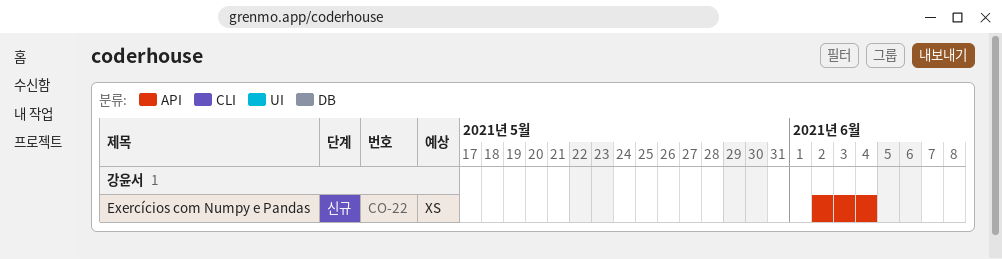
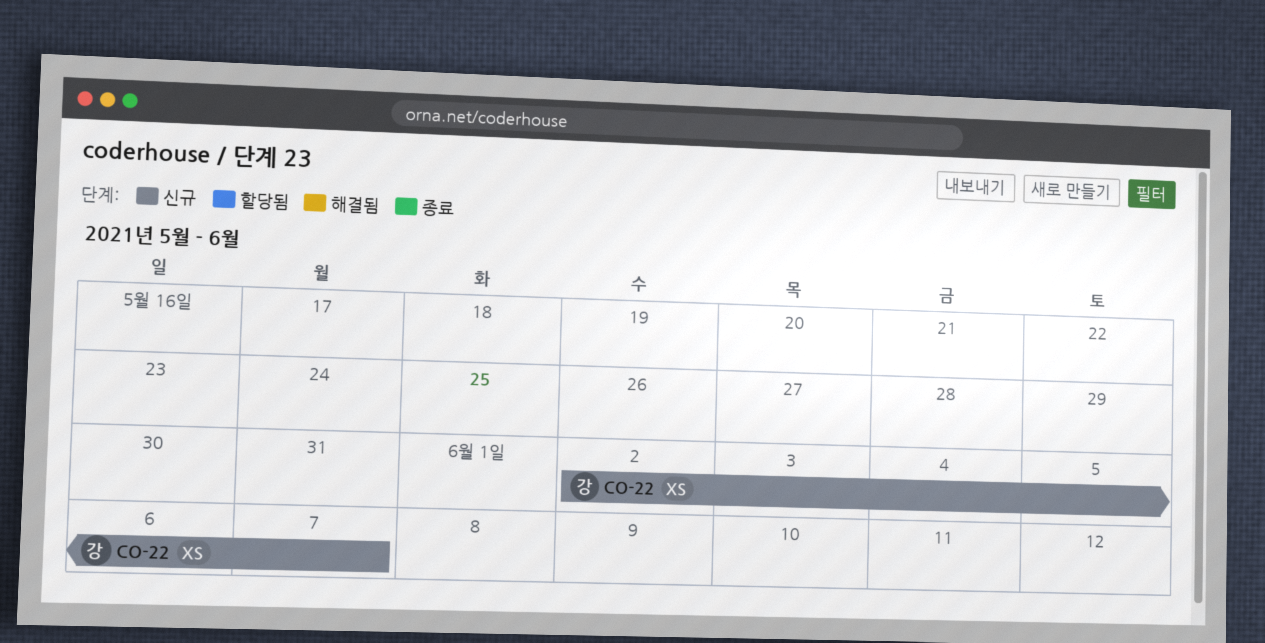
CO-22, due: Jun 4 -> Jun 7

